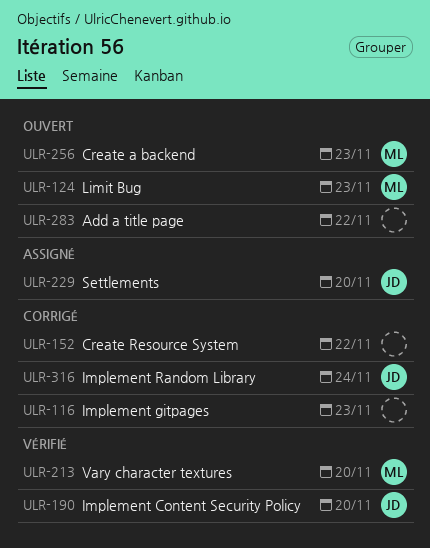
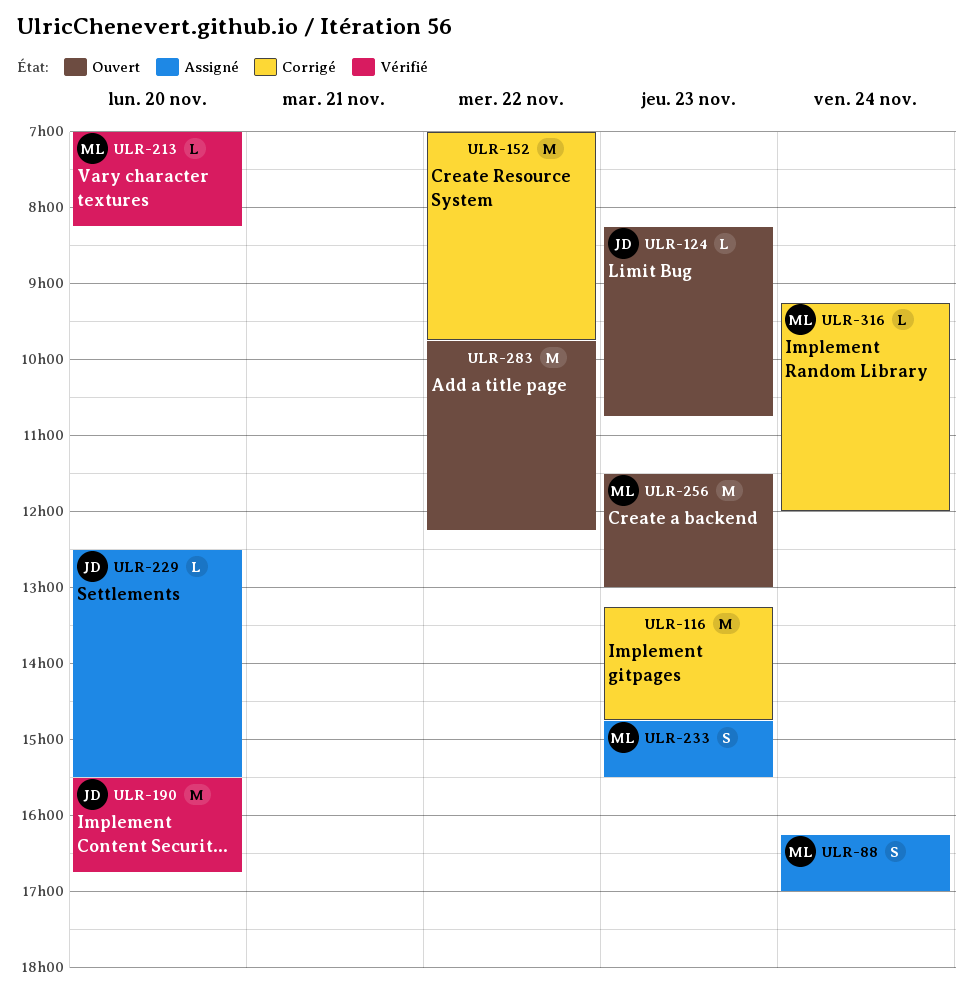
ULR-88: none -> present
ULR-124, owner: ML -> JD
ULR-233: none -> present
ULR-316, owner: JD -> ML

